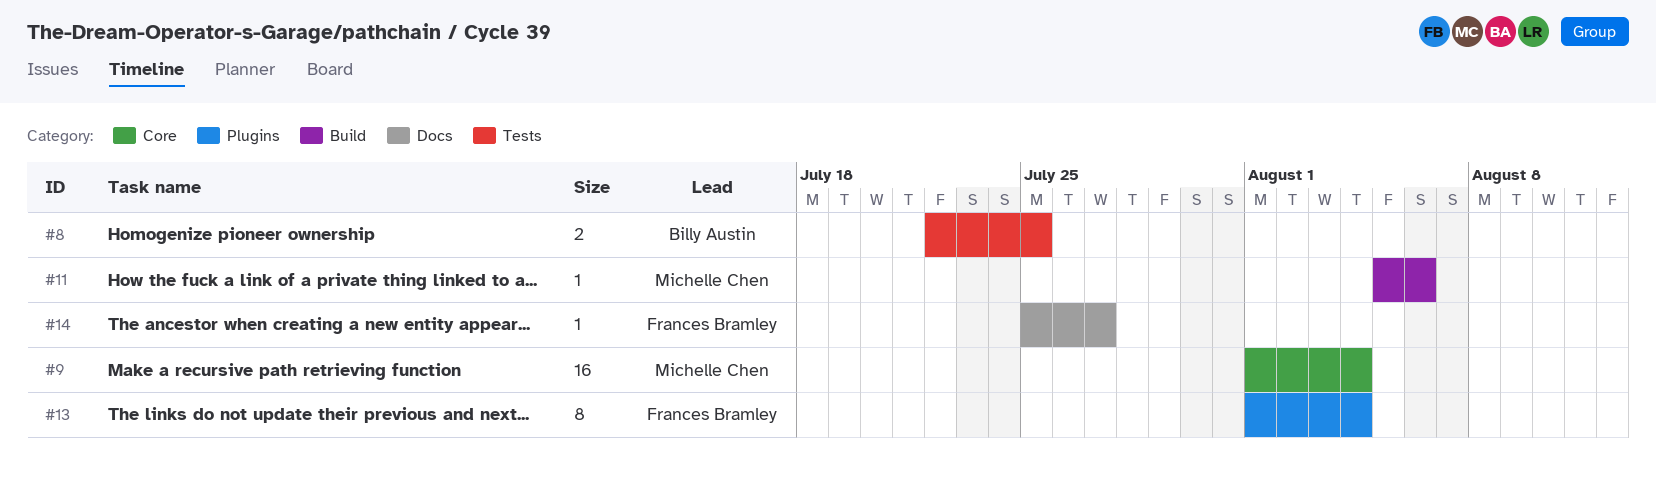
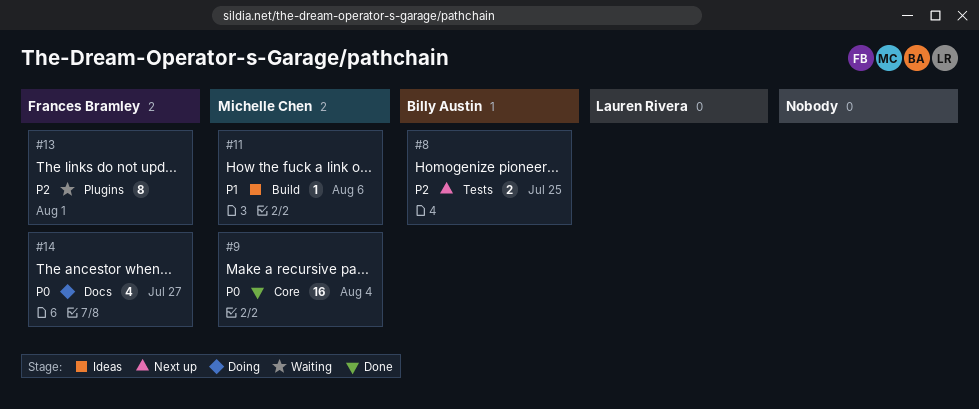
#13, due: Aug 4 -> Aug 1
#14, estimate: 1 -> 4

